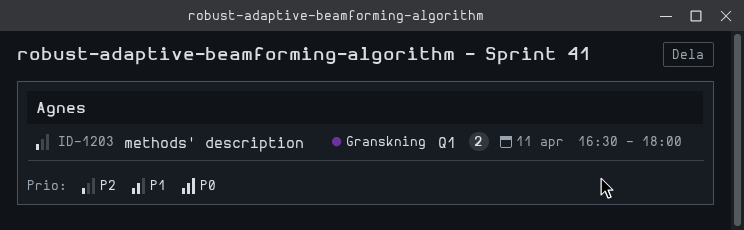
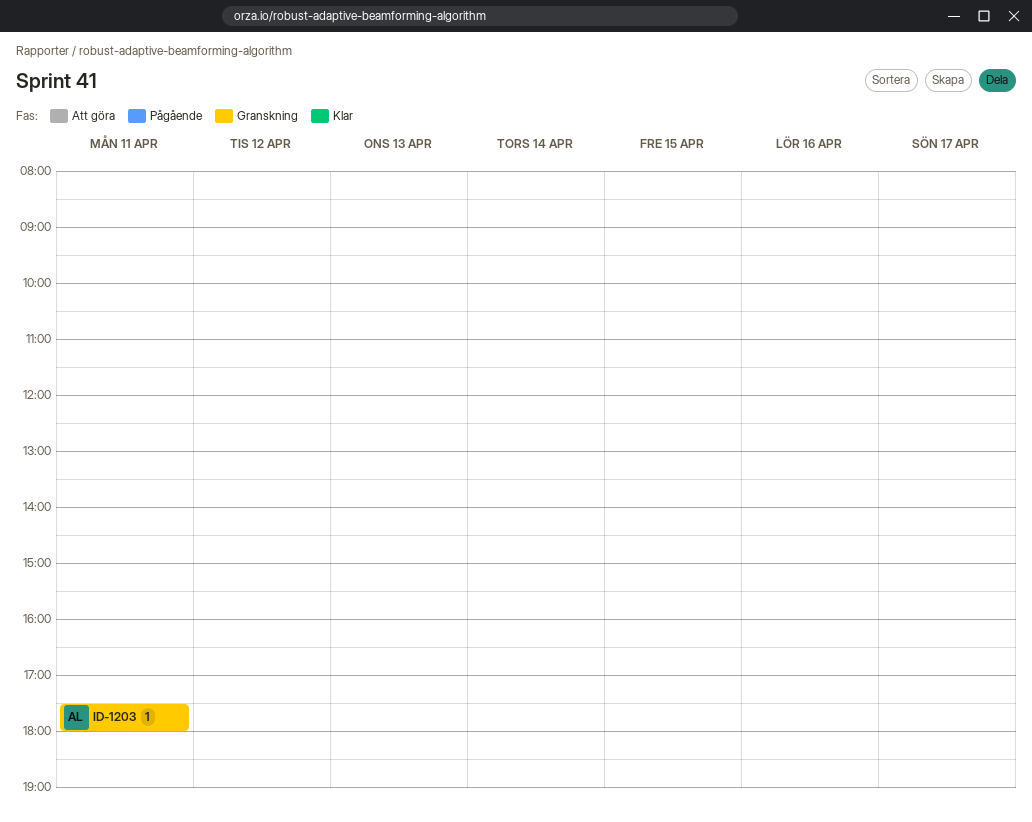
ID-1203, estimate: 2 -> 1
ID-1203, begins: 16:30 -> 17:30

